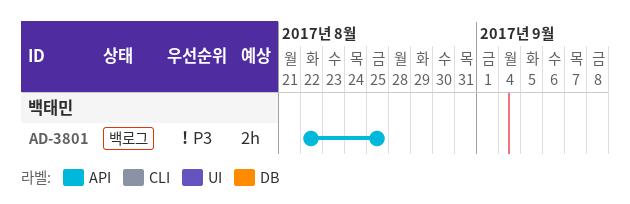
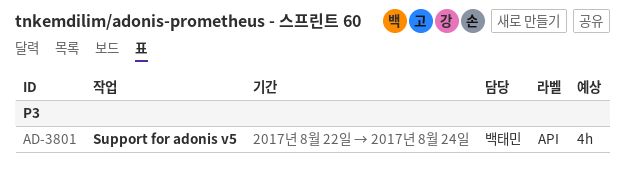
AD-3801, estimate: 2h -> 4h
AD-3801, due: Aug 25 -> Aug 24

